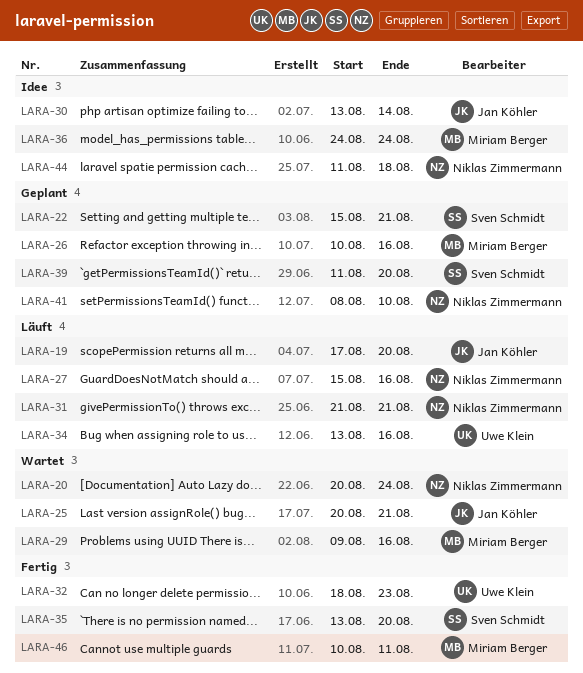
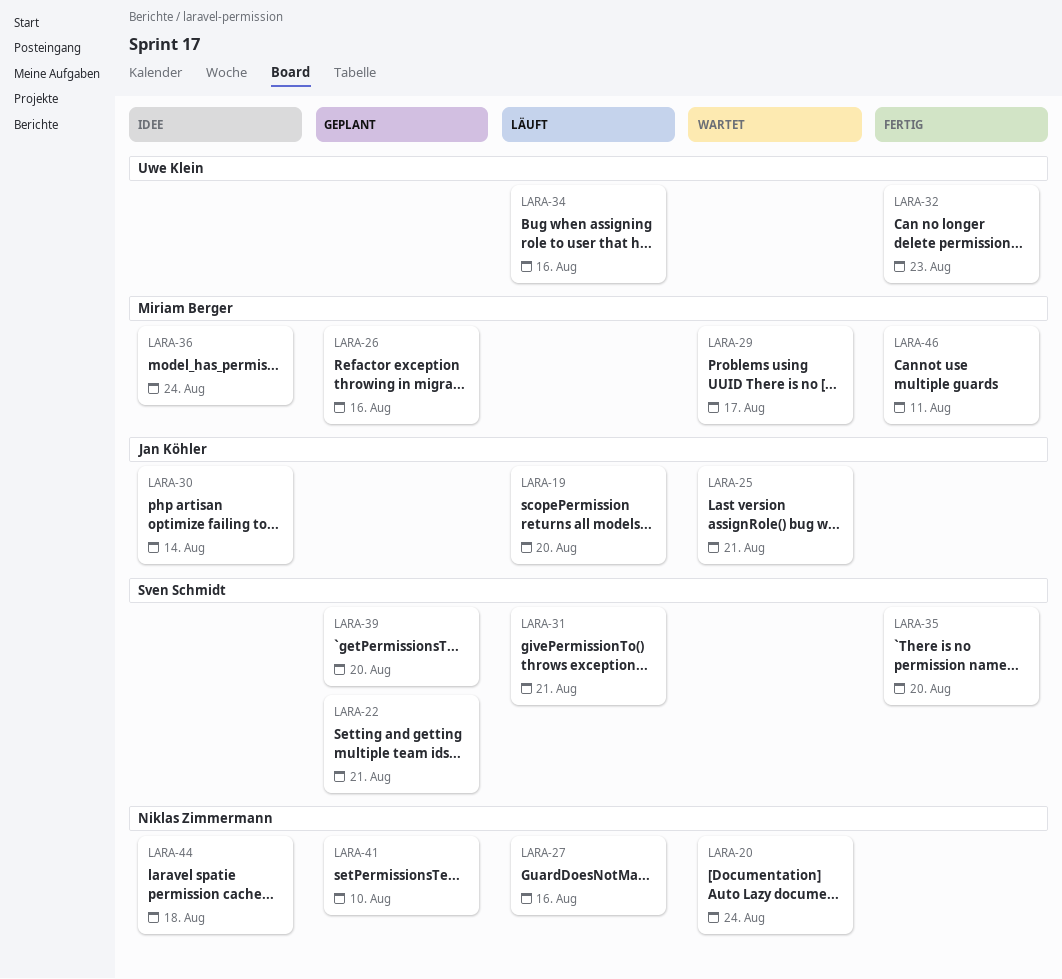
LARA-29, due: Aug 16 -> Aug 17
LARA-31, owner: Niklas Zimmermann -> Sven Schmidt

